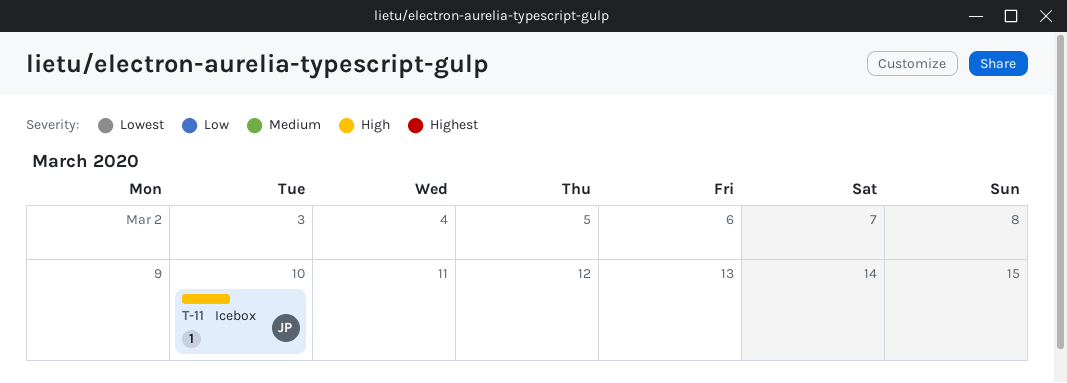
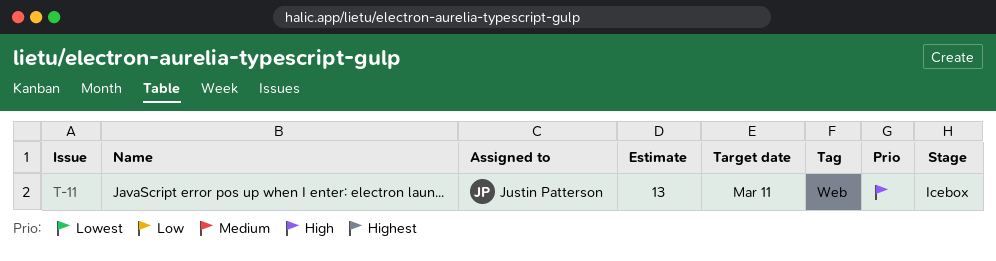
T-11, estimate: 1 -> 13
T-11, due: Mar 10 -> Mar 11

